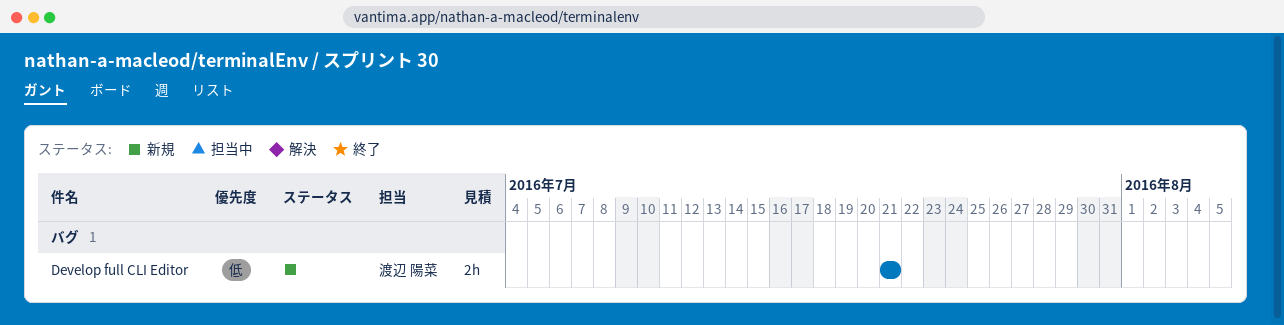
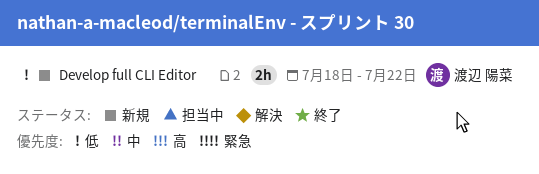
Develop full CLI Editor, start: Jul 21 -> Jul 18
Develop full CLI Editor, due: Jul 21 -> Jul 22

